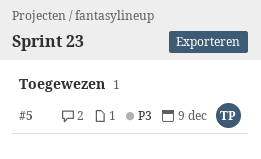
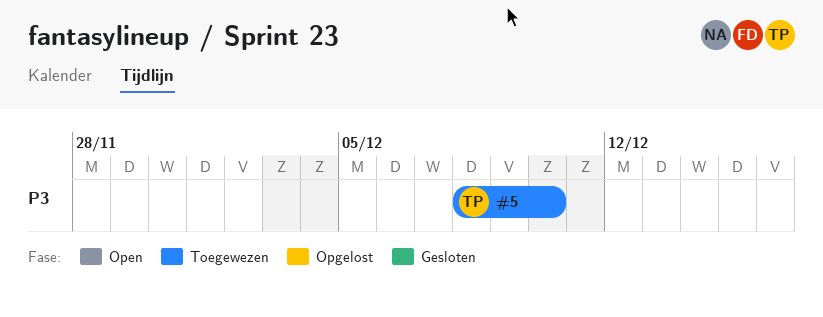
#5, due: Dec 9 -> Dec 10

